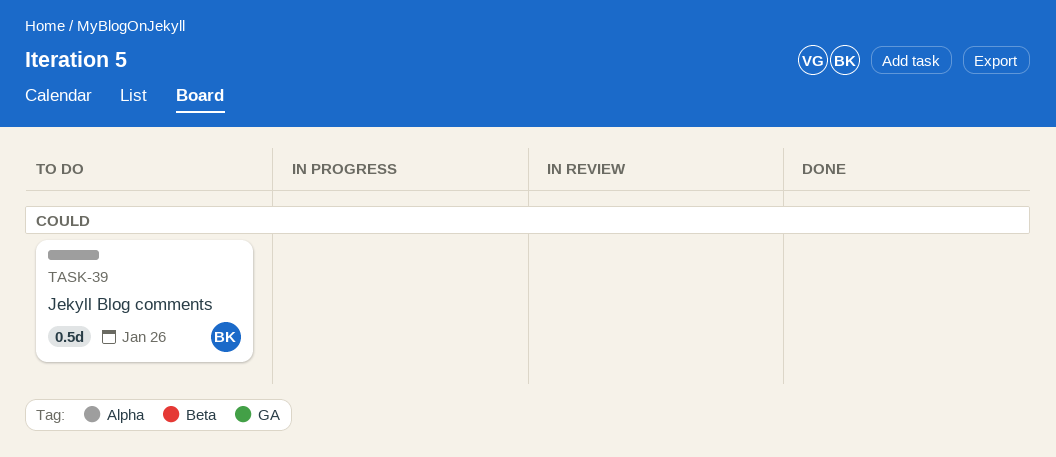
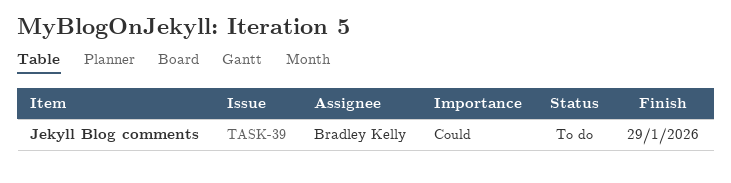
TASK-39, due: Jan 26 -> Jan 29

